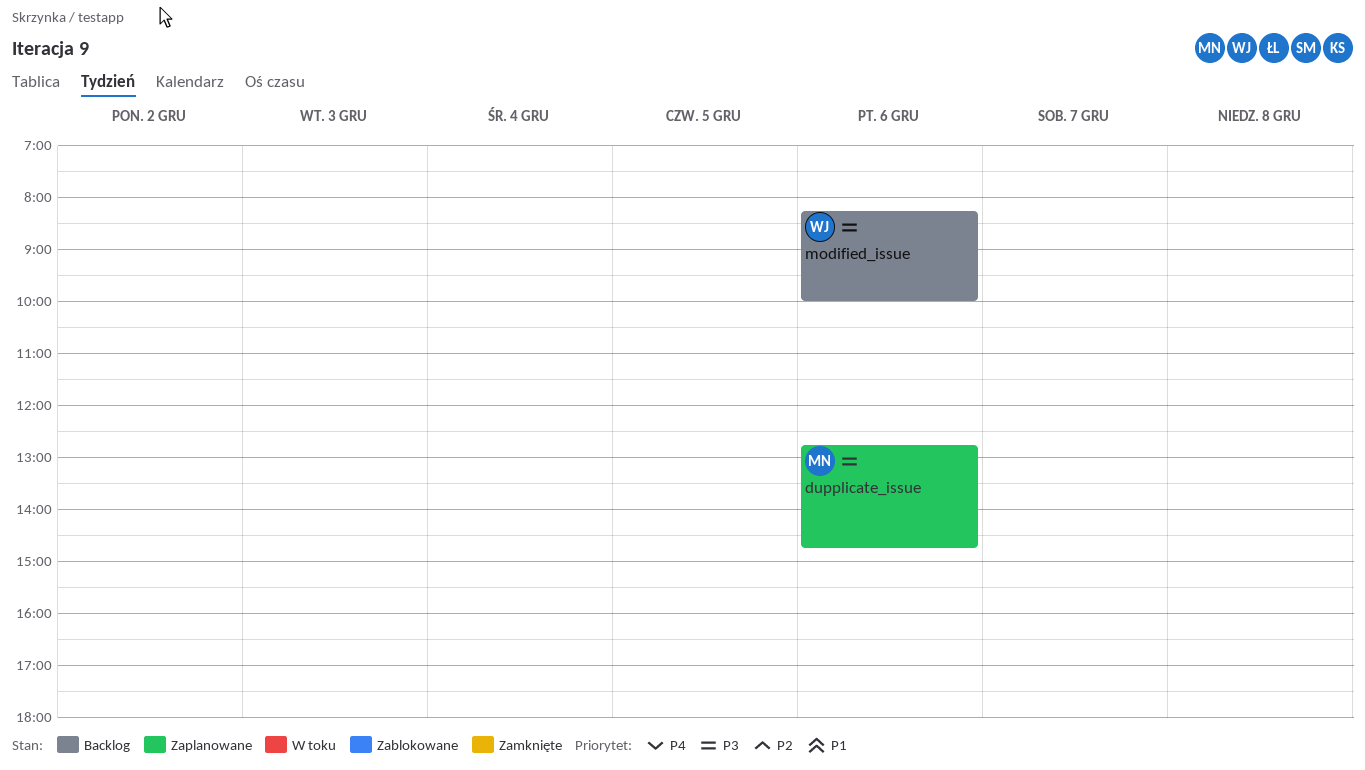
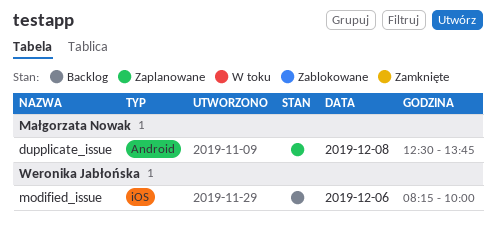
dupplicate_issue, day: Dec 6 -> Dec 8
dupplicate_issue, begins: 12:45 -> 12:30
dupplicate_issue, ends: 14:45 -> 13:45

